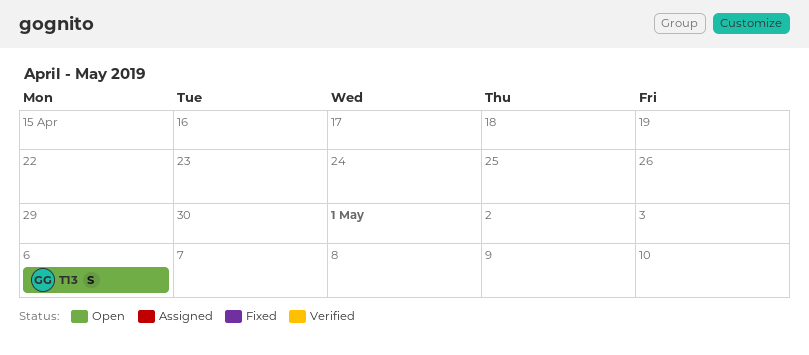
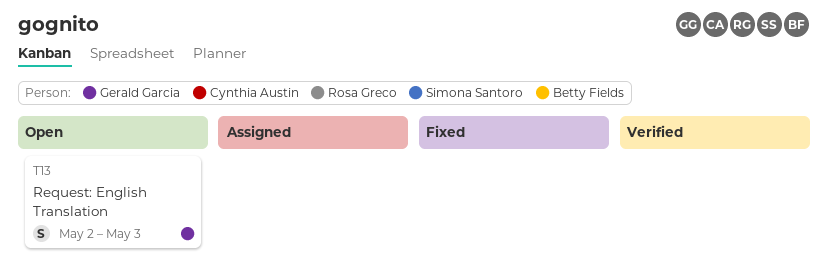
T13, start: May 6 -> May 2
T13, due: May 6 -> May 3

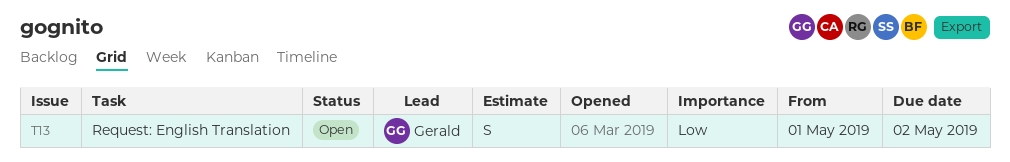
T13, start: May 2 -> May 1
T13, due: May 3 -> May 2

